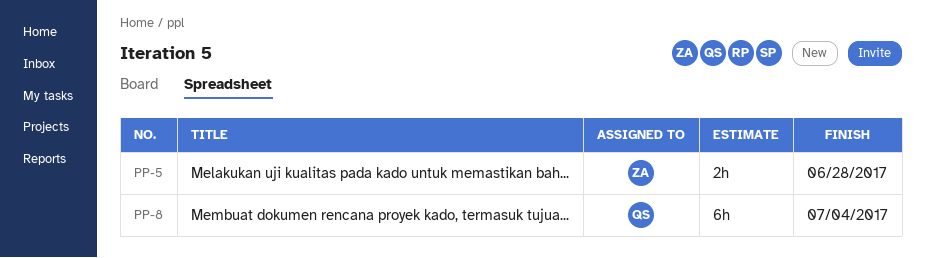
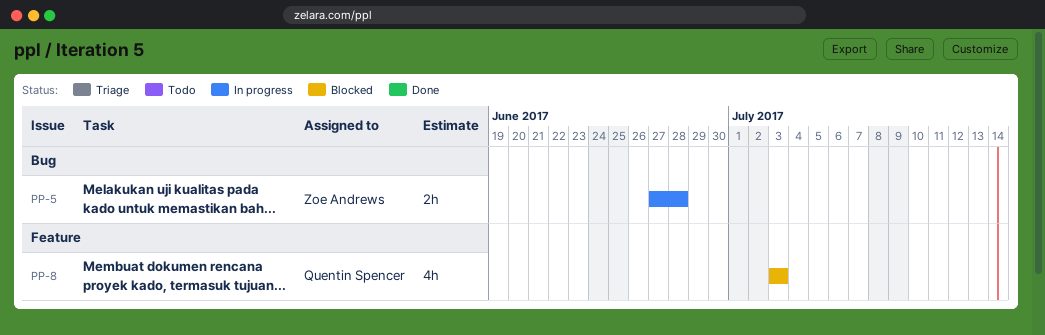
PP-8, estimate: 6h -> 4h
PP-8, due: Jul 4 -> Jul 3

